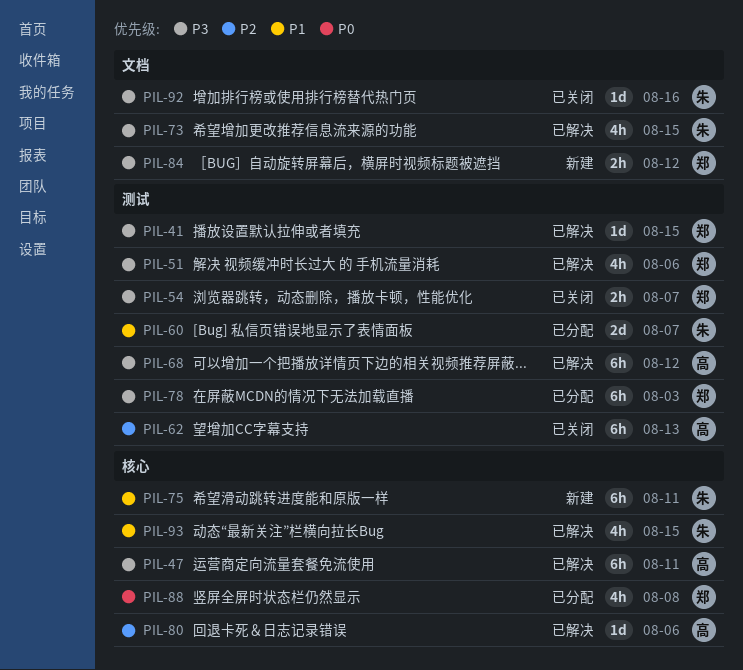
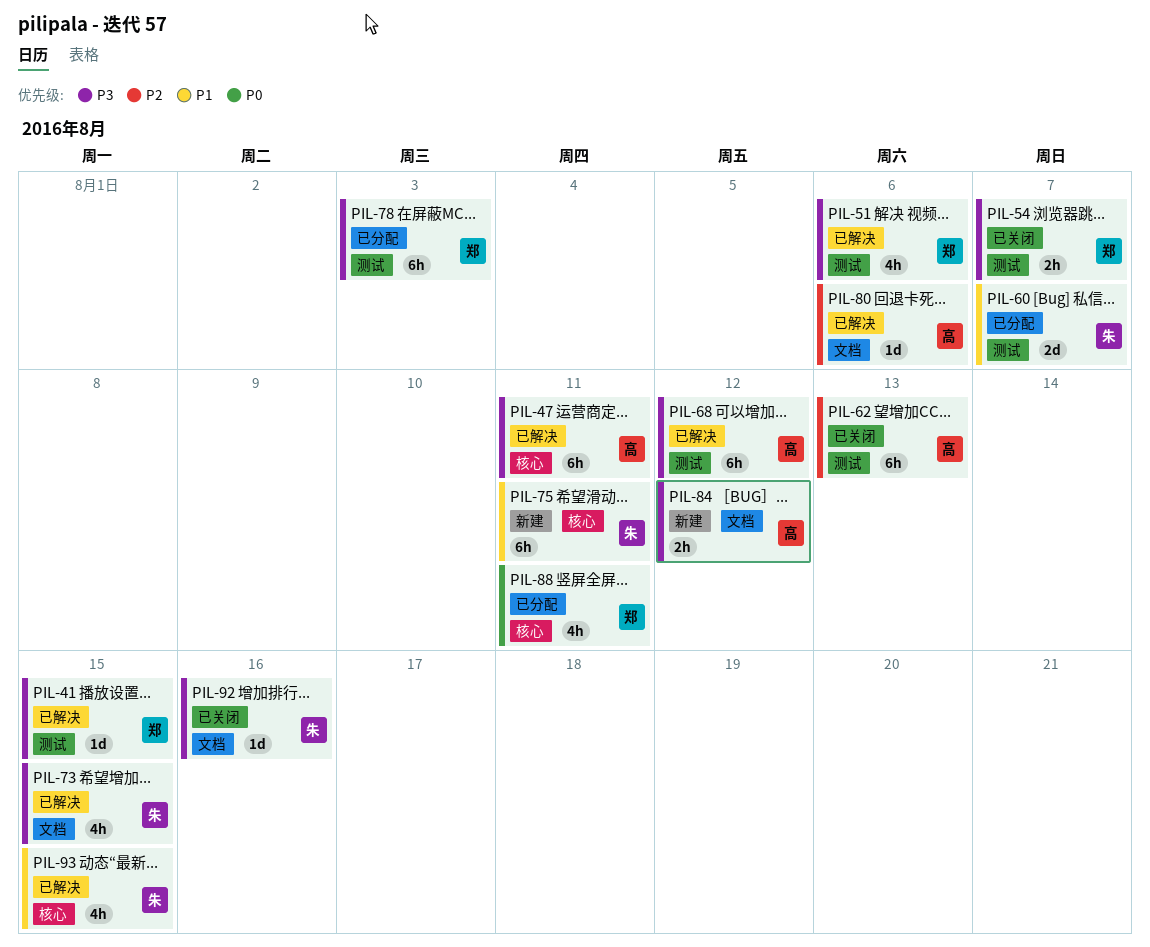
PIL-80, label: 核心 -> 文档
PIL-84, owner: 郑 -> 高
PIL-88, due: Aug 8 -> Aug 11

